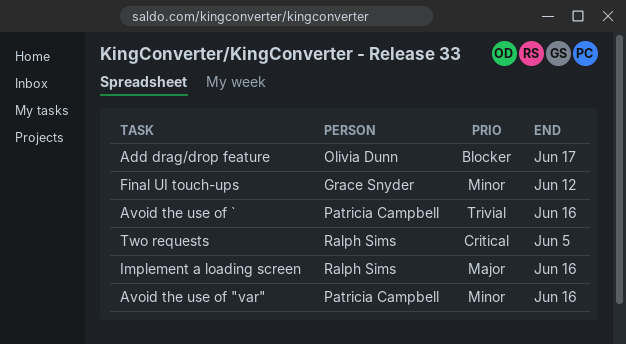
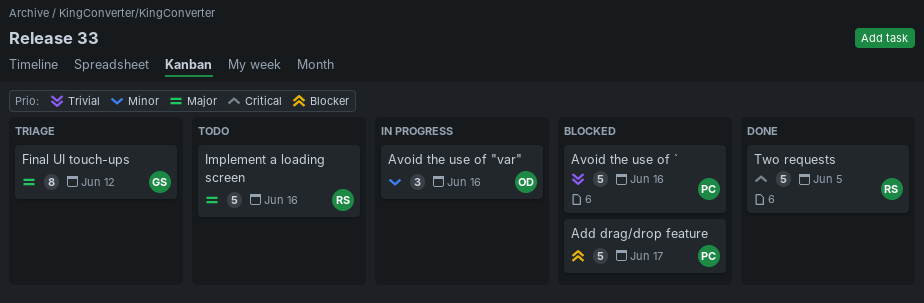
Add drag/drop feature, owner: Olivia Dunn -> Patricia Campbell
Avoid the use of "var", owner: Patricia Campbell -> Olivia Dunn
Final UI touch-ups, priority: Minor -> Major

